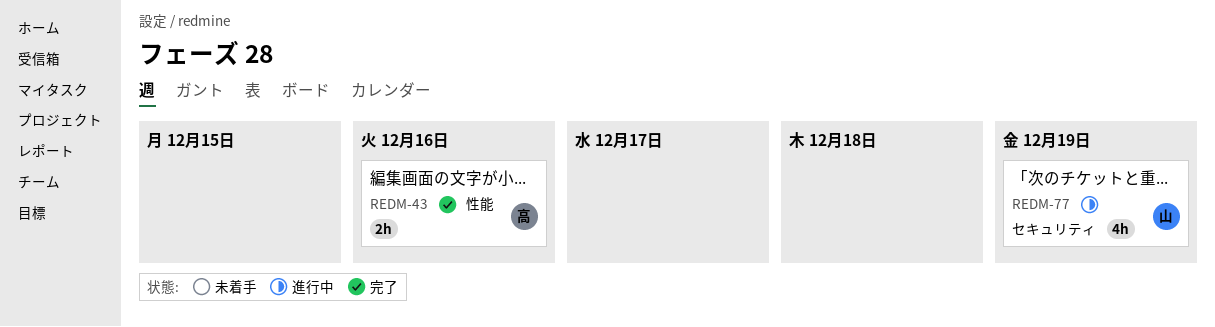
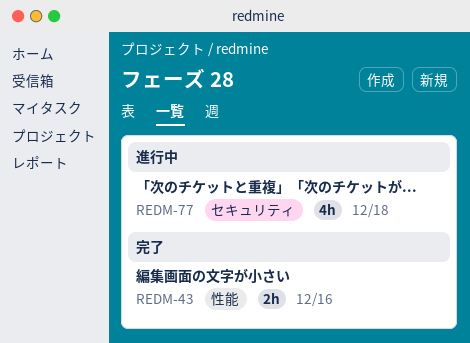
REDM-77, due: Dec 19 -> Dec 18

